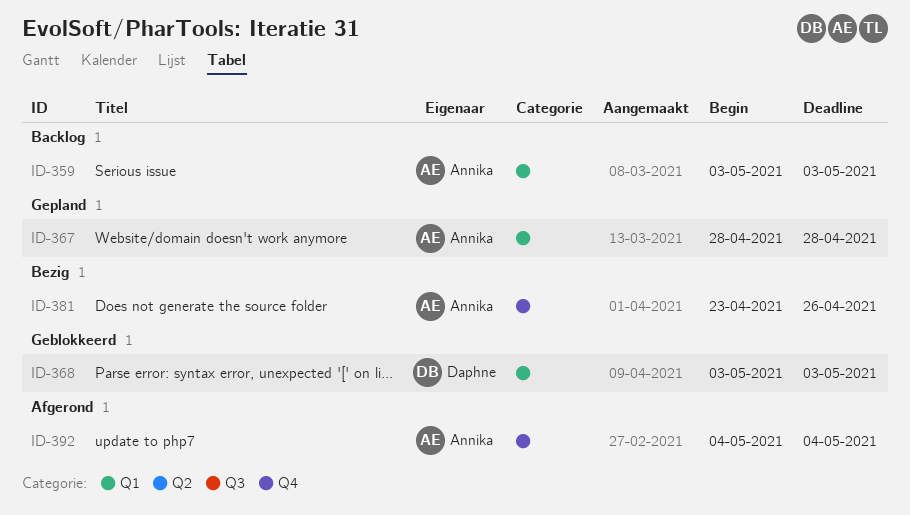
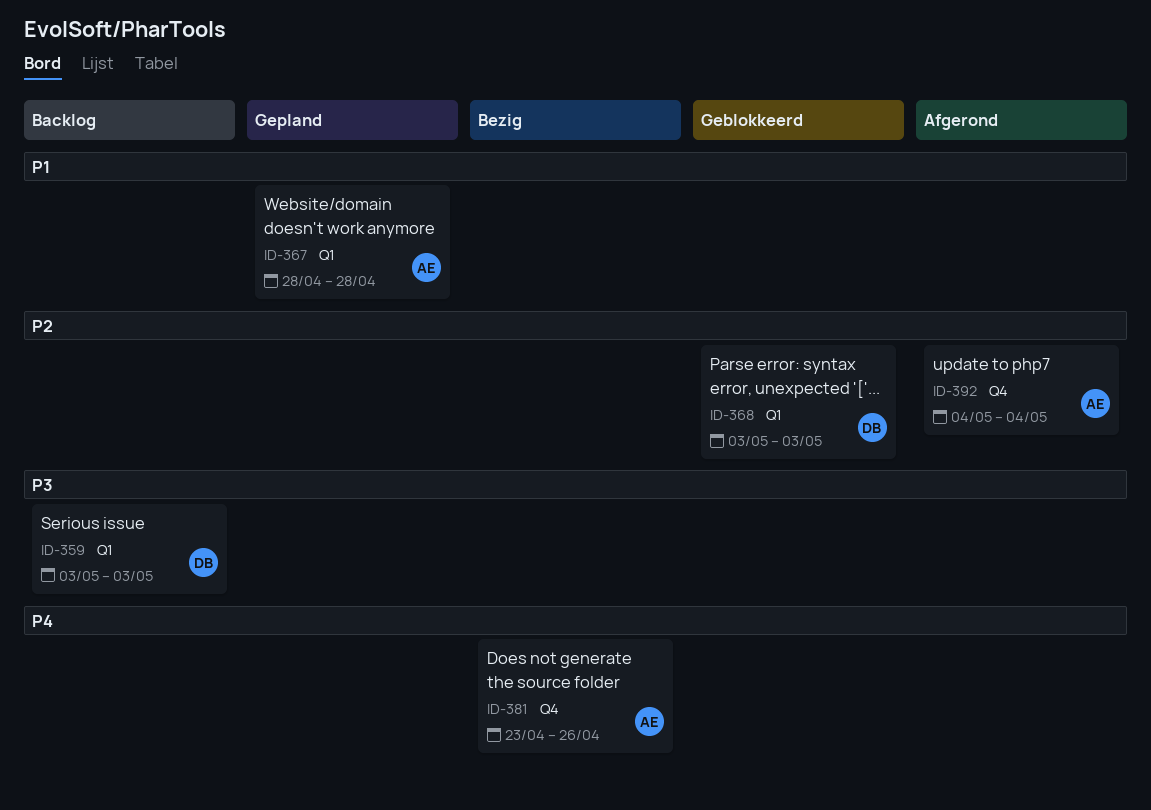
ID-359, owner: Annika -> Daphne

